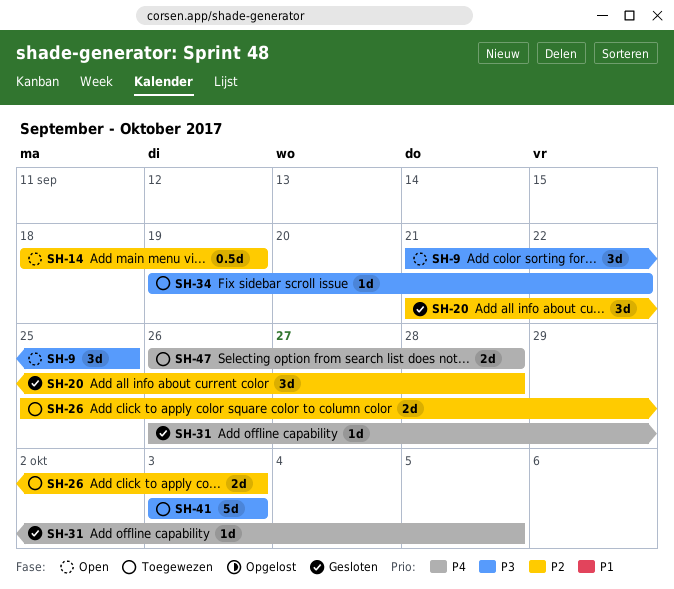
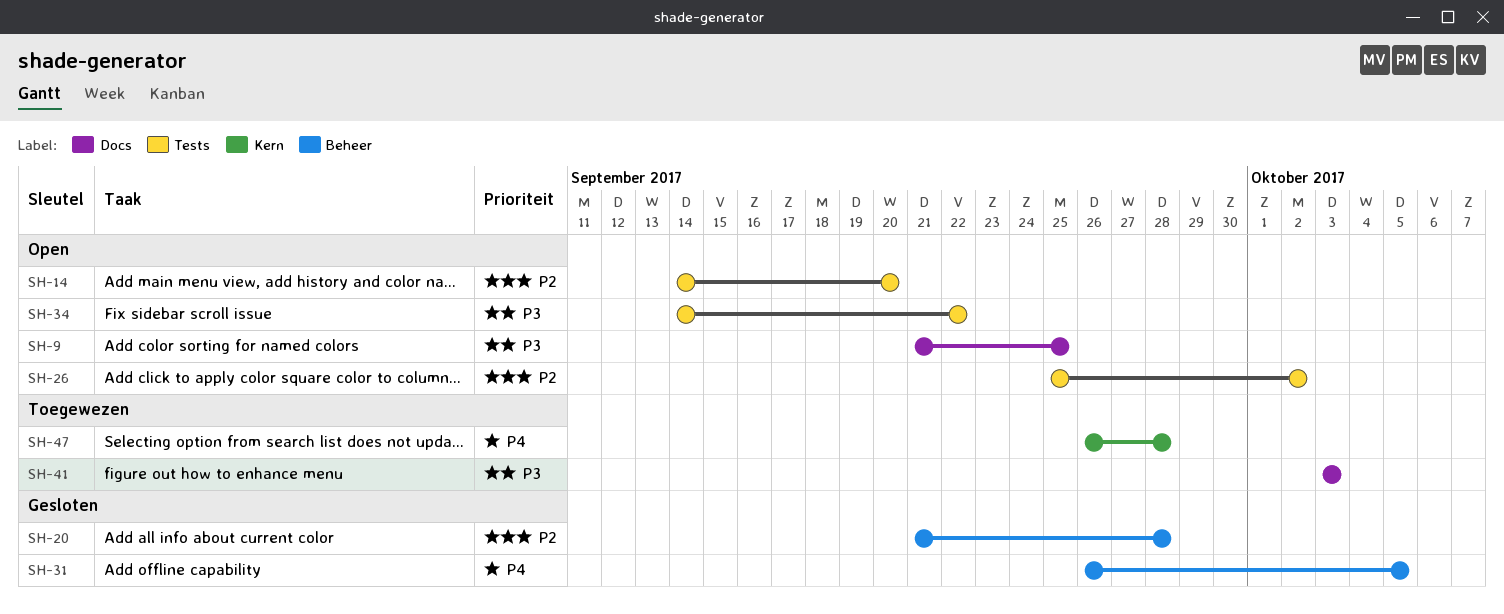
SH-14, start: Sep 18 -> Sep 14
SH-14, due: Sep 19 -> Sep 20
SH-26, status: Toegewezen -> Open
SH-26, due: Oct 3 -> Oct 2
SH-34, status: Toegewezen -> Open
SH-34, start: Sep 19 -> Sep 14

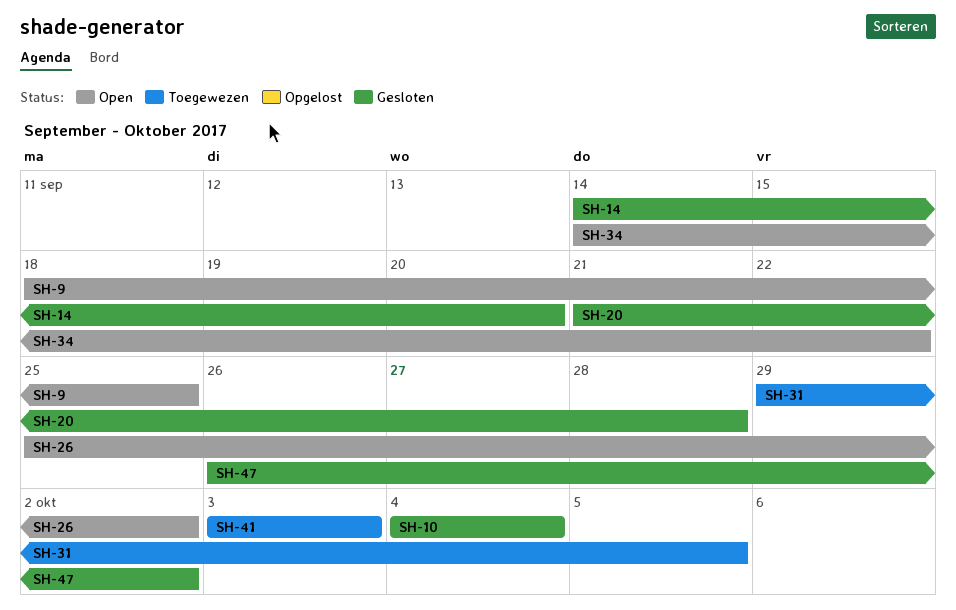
SH-9, start: Sep 21 -> Sep 18
SH-10: none -> present
SH-14, status: Open -> Gesloten
SH-31, status: Gesloten -> Toegewezen
SH-31, start: Sep 26 -> Sep 29
SH-47, status: Toegewezen -> Gesloten
SH-47, due: Sep 28 -> Oct 2

